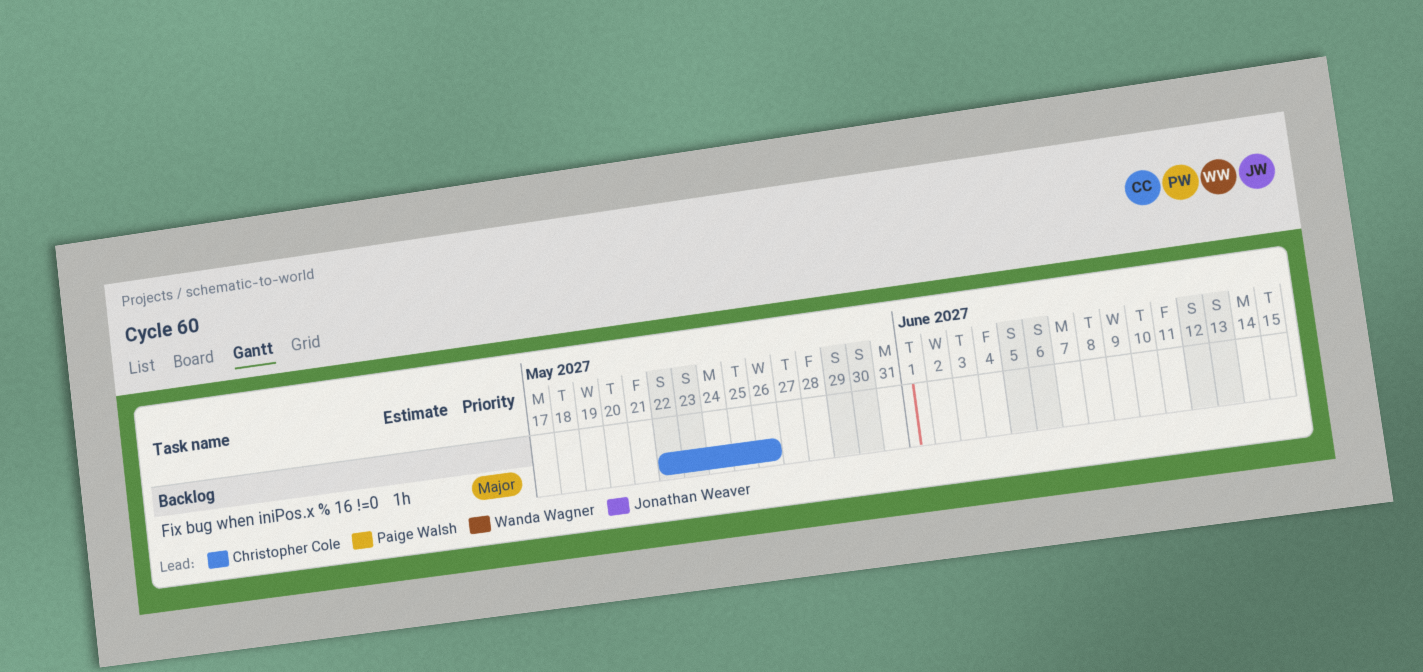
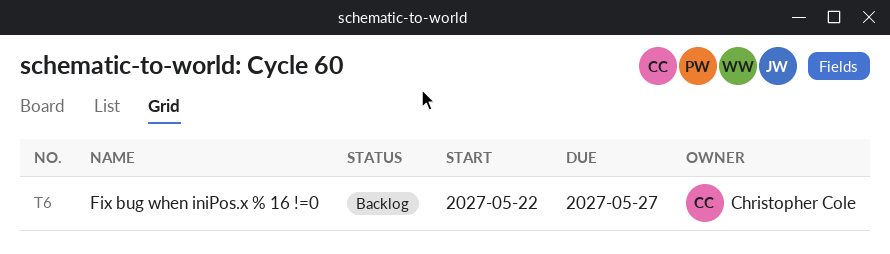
Fix bug when iniPos.x % 16 !=0, due: May 26 -> May 27

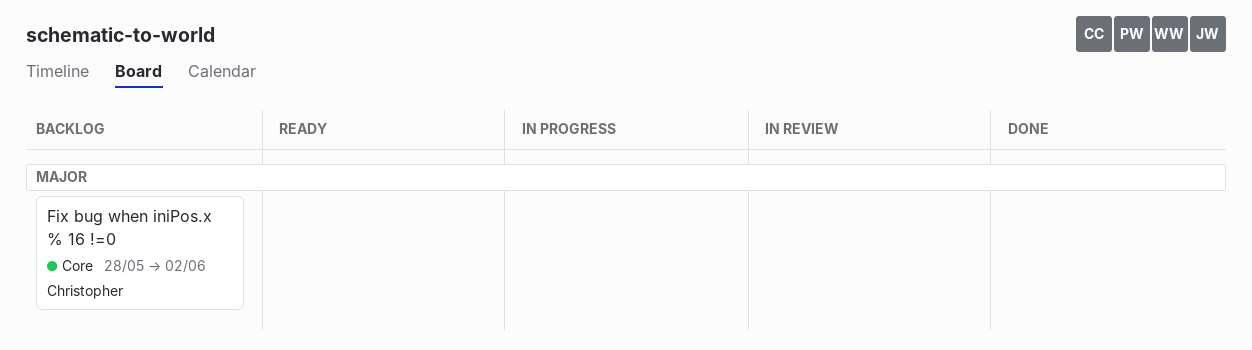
Fix bug when iniPos.x % 16 !=0, start: May 22 -> May 28
Fix bug when iniPos.x % 16 !=0, due: May 27 -> Jun 2

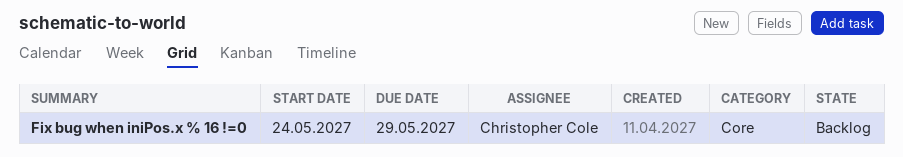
Fix bug when iniPos.x % 16 !=0, start: May 28 -> May 24
Fix bug when iniPos.x % 16 !=0, due: Jun 2 -> May 29

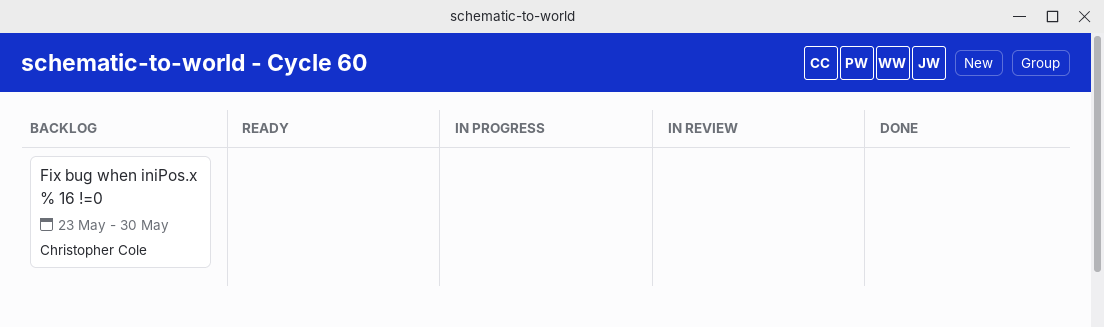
Fix bug when iniPos.x % 16 !=0, start: May 24 -> May 23
Fix bug when iniPos.x % 16 !=0, due: May 29 -> May 30

